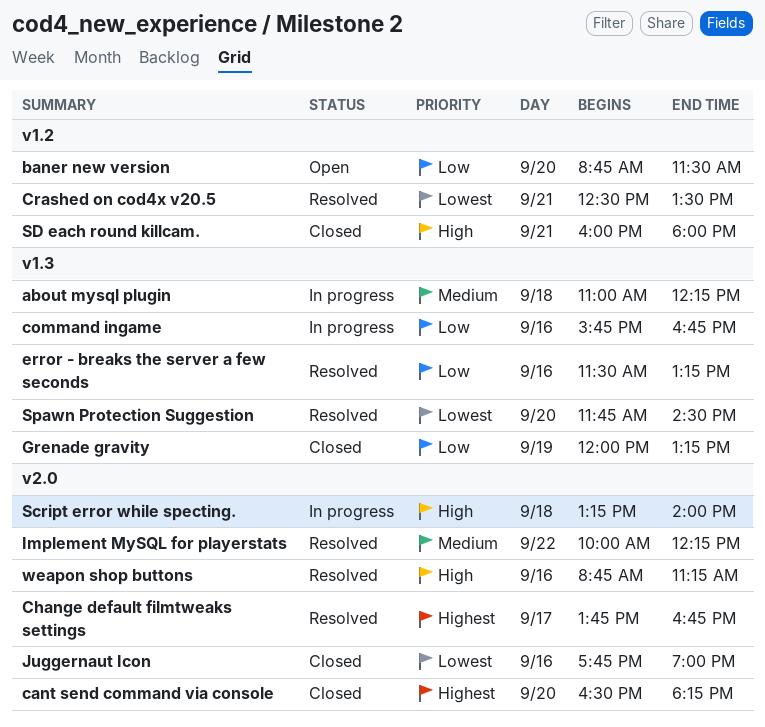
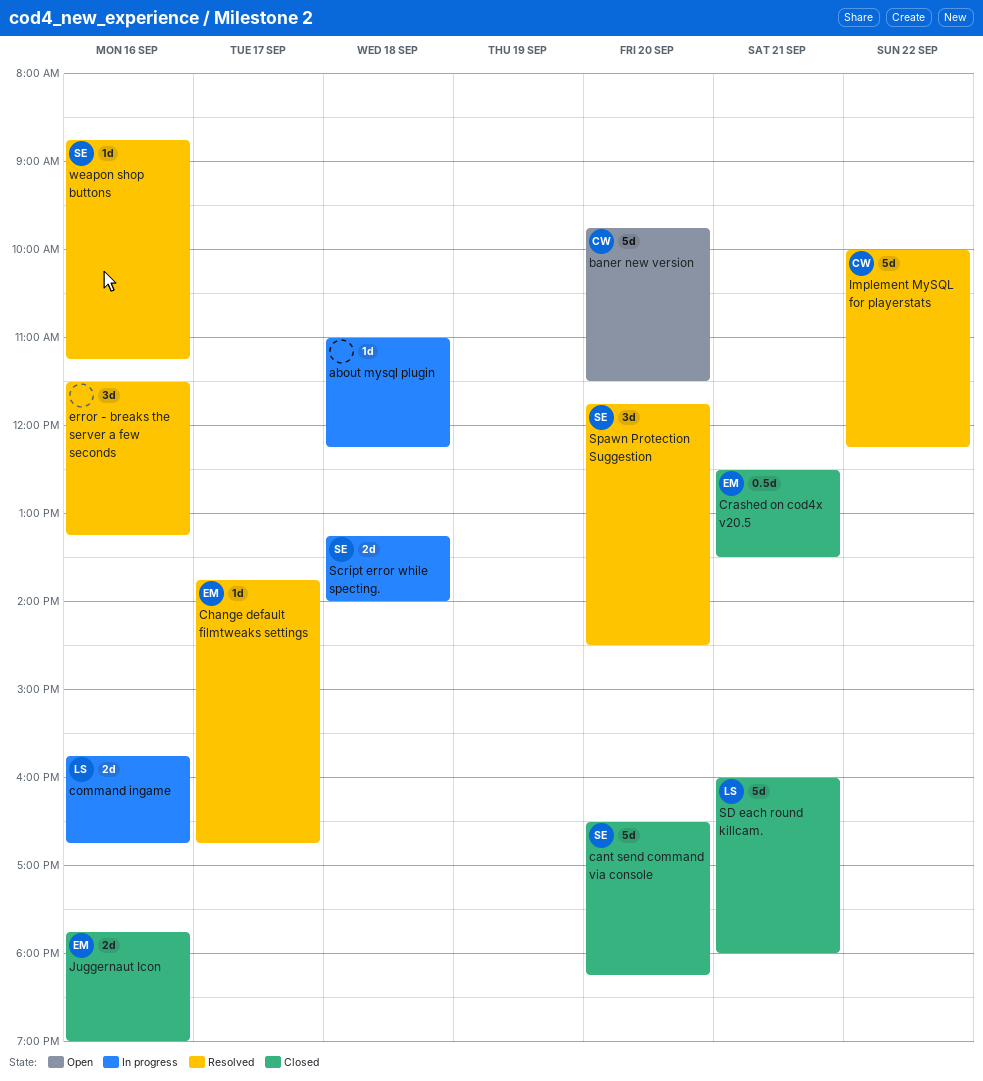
baner new version, begins: 08:45 -> 09:45
Crashed on cod4x v20.5, status: Resolved -> Closed
Grenade gravity: present -> none

